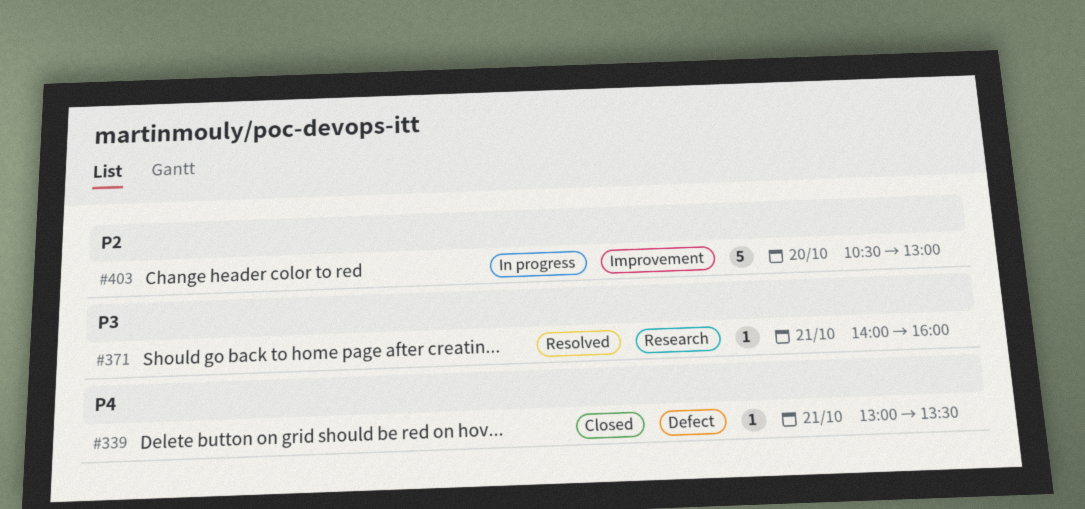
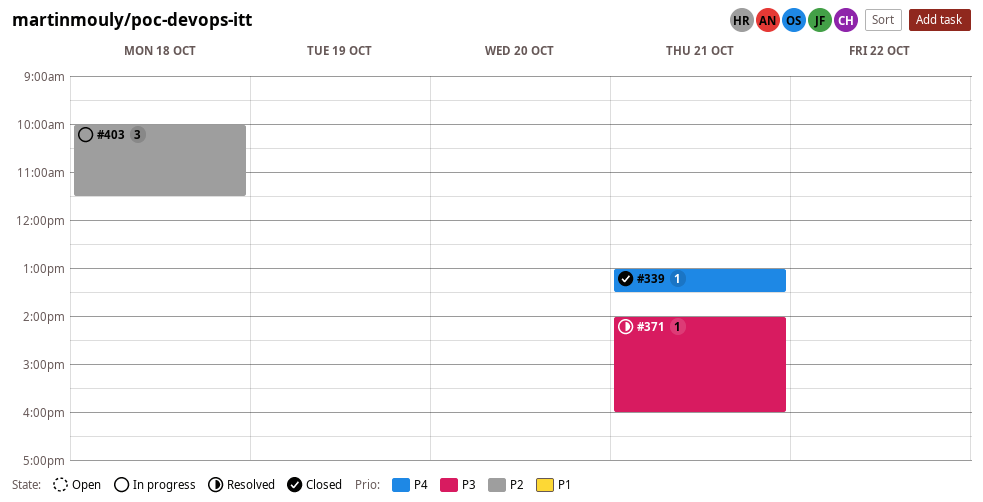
#403, estimate: 5 -> 3
#403, day: Oct 20 -> Oct 18
#403, begins: 10:30 -> 10:00
#403, ends: 13:00 -> 11:30

